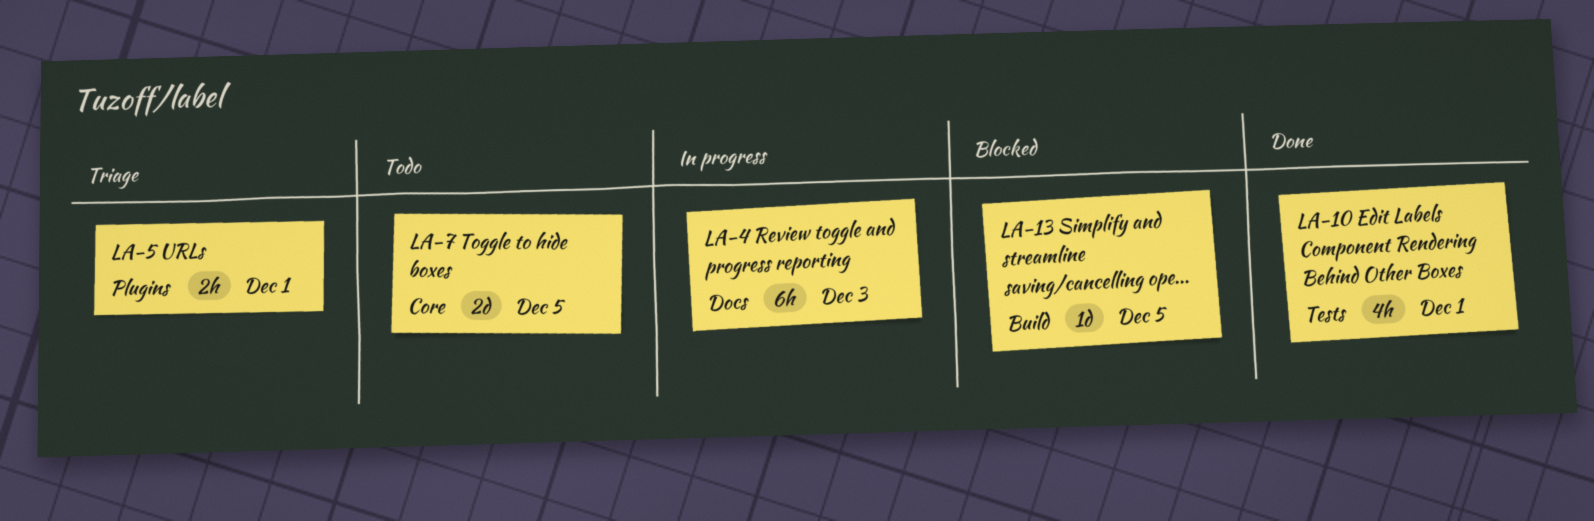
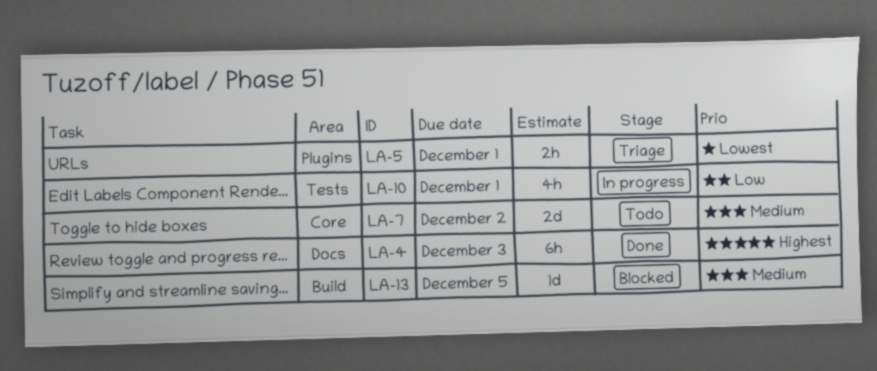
LA-4, status: In progress -> Done
LA-7, due: Dec 5 -> Dec 2
LA-10, status: Done -> In progress

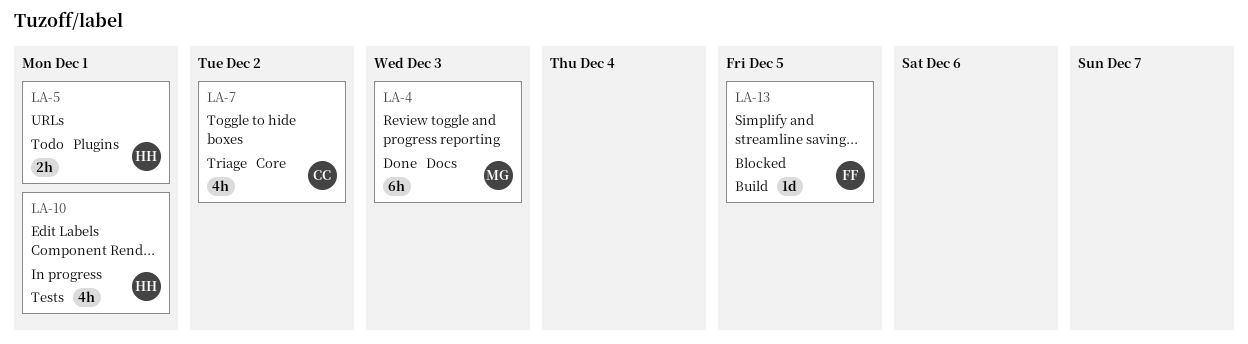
LA-5, status: Triage -> Todo
LA-7, status: Todo -> Triage
LA-7, estimate: 2d -> 4h

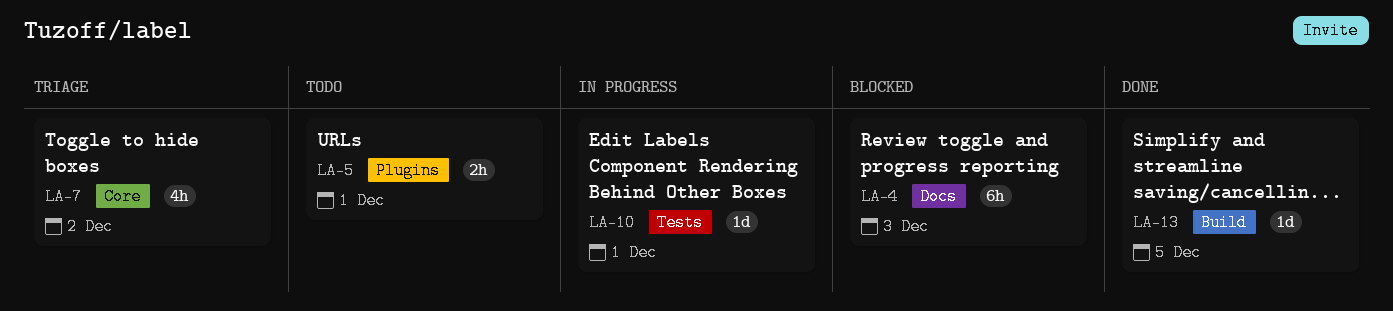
LA-4, status: Done -> Blocked
LA-10, estimate: 4h -> 1d
LA-13, status: Blocked -> Done

